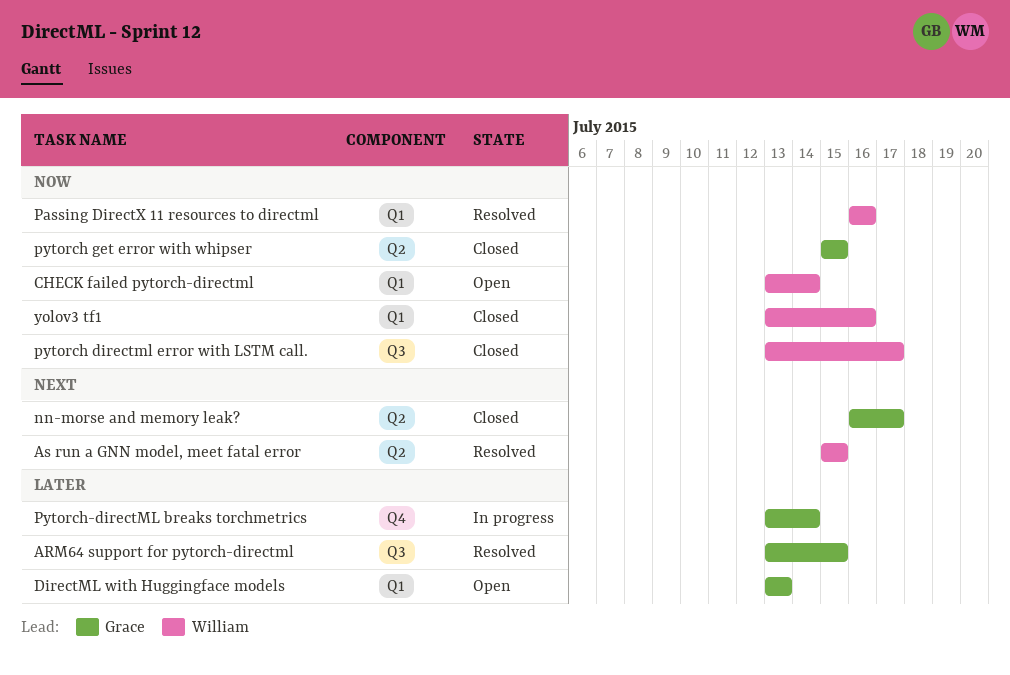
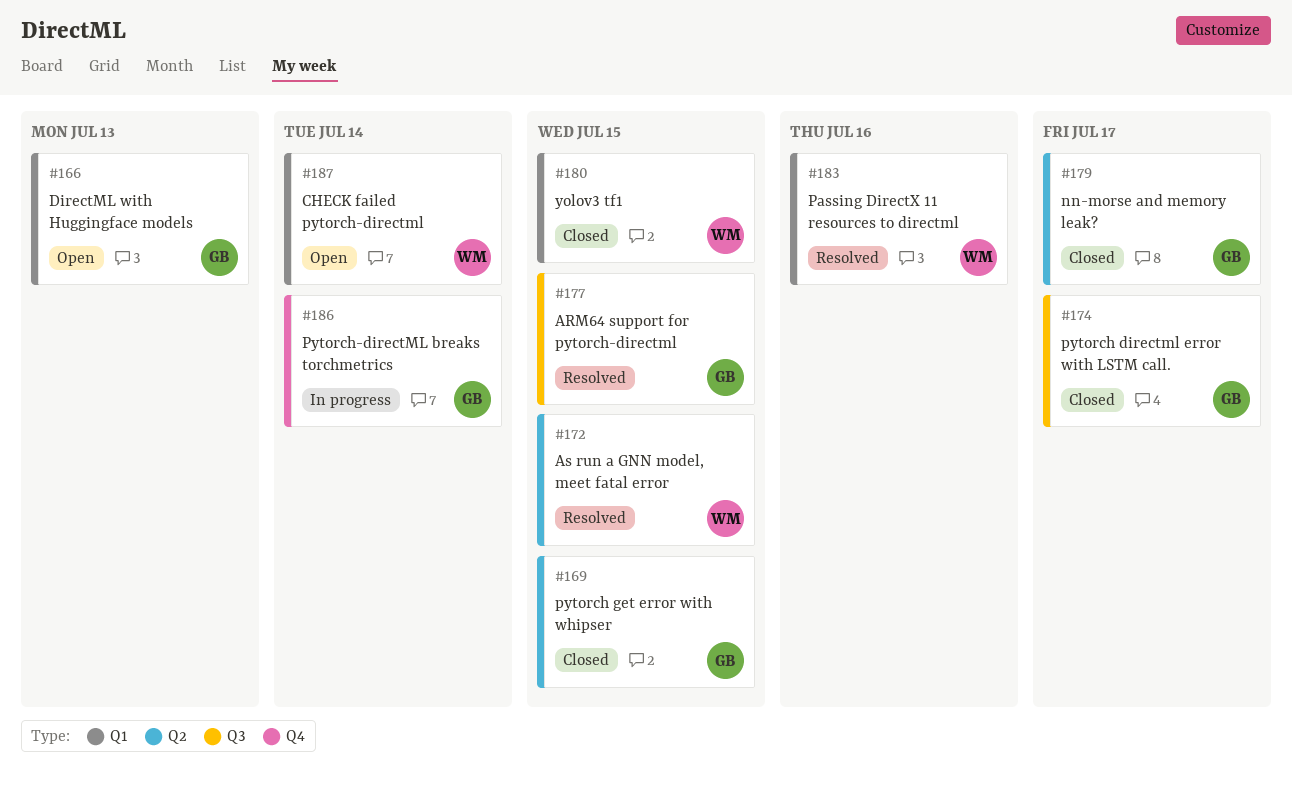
pytorch directml error with LSTM call., owner: William -> Grace
yolov3 tf1, due: Jul 16 -> Jul 15

